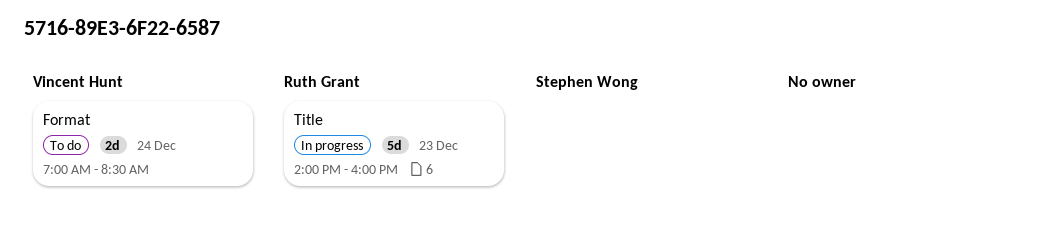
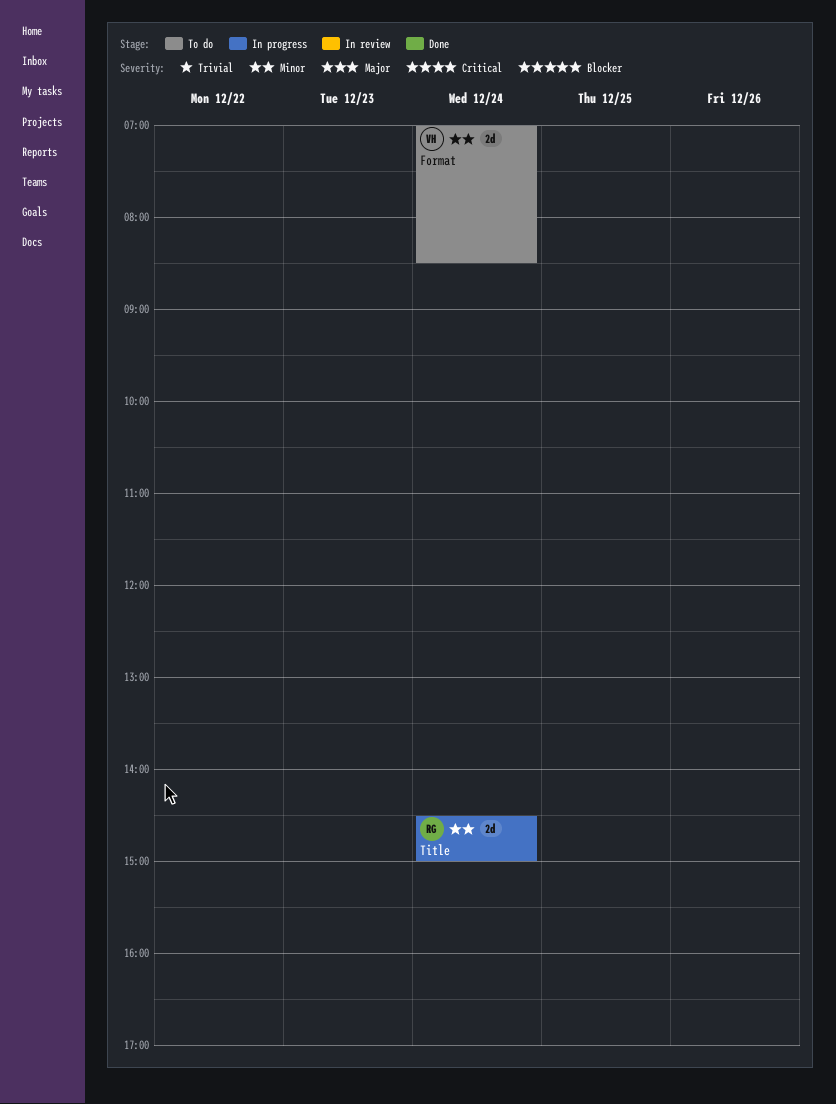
Title, estimate: 5d -> 2d
Title, day: Dec 23 -> Dec 24
Title, begins: 14:00 -> 14:30
Title, ends: 16:00 -> 15:00

